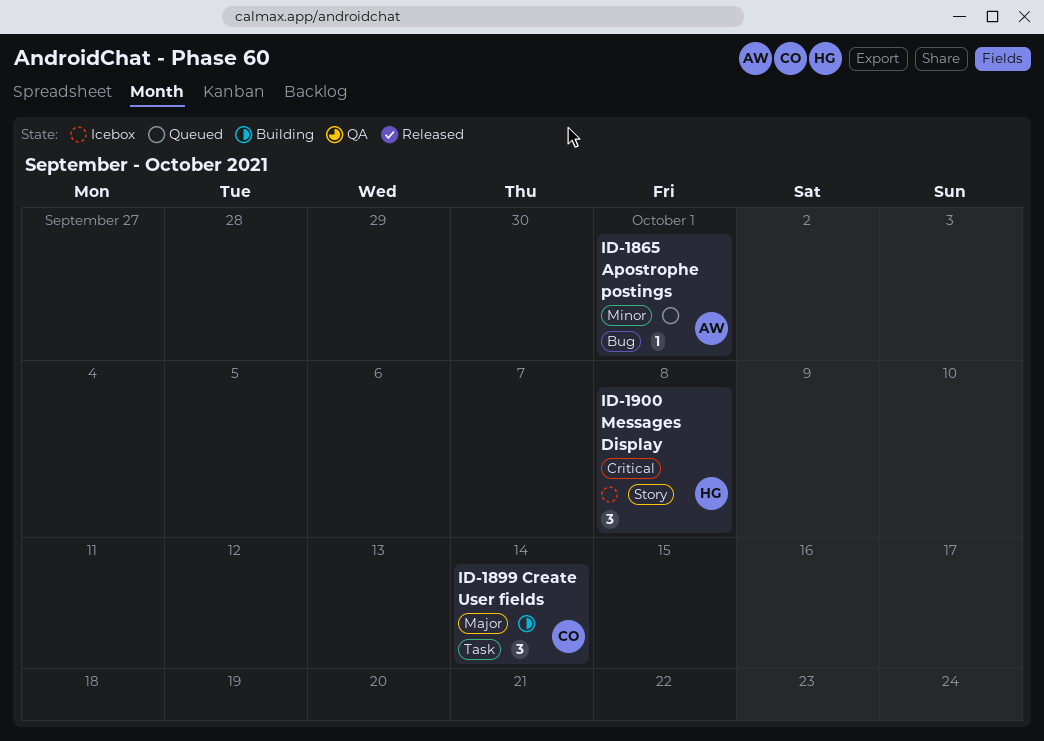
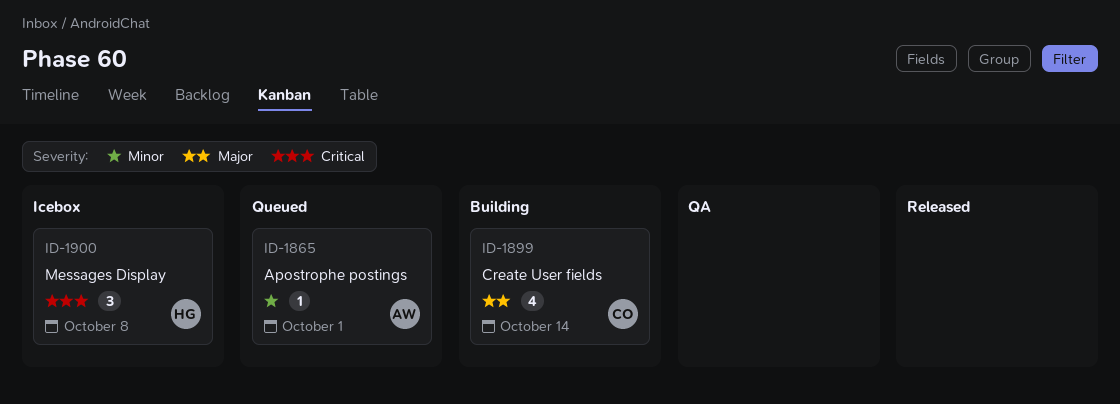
ID-1899, estimate: 3 -> 4

